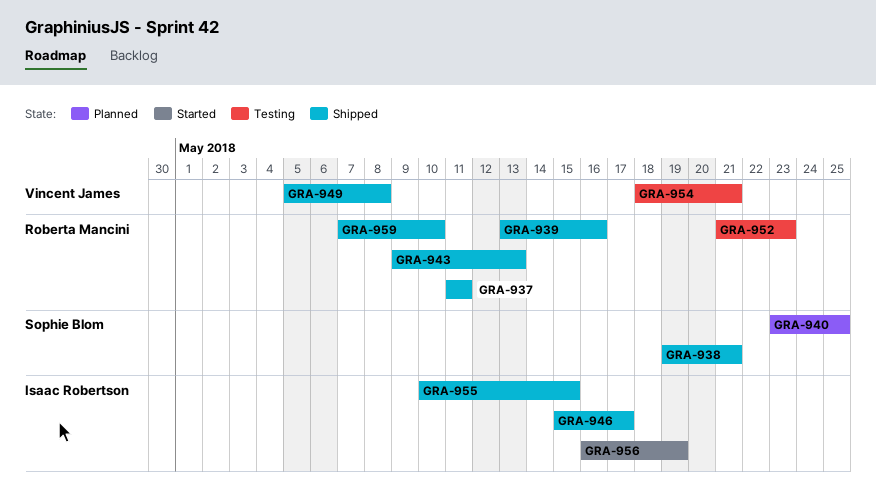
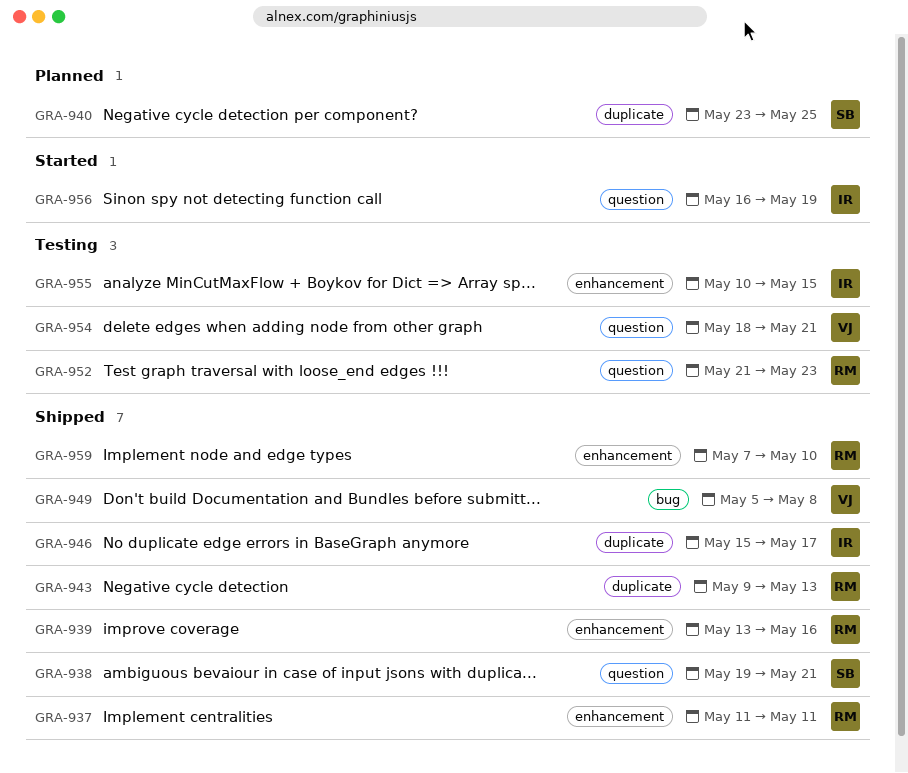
GRA-955, status: Shipped -> Testing

